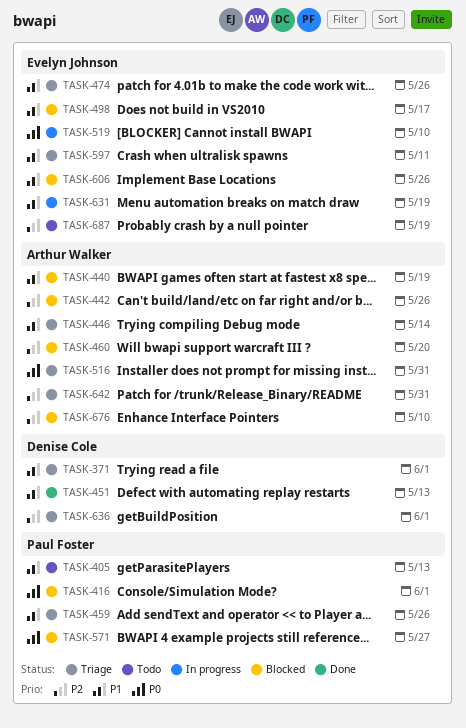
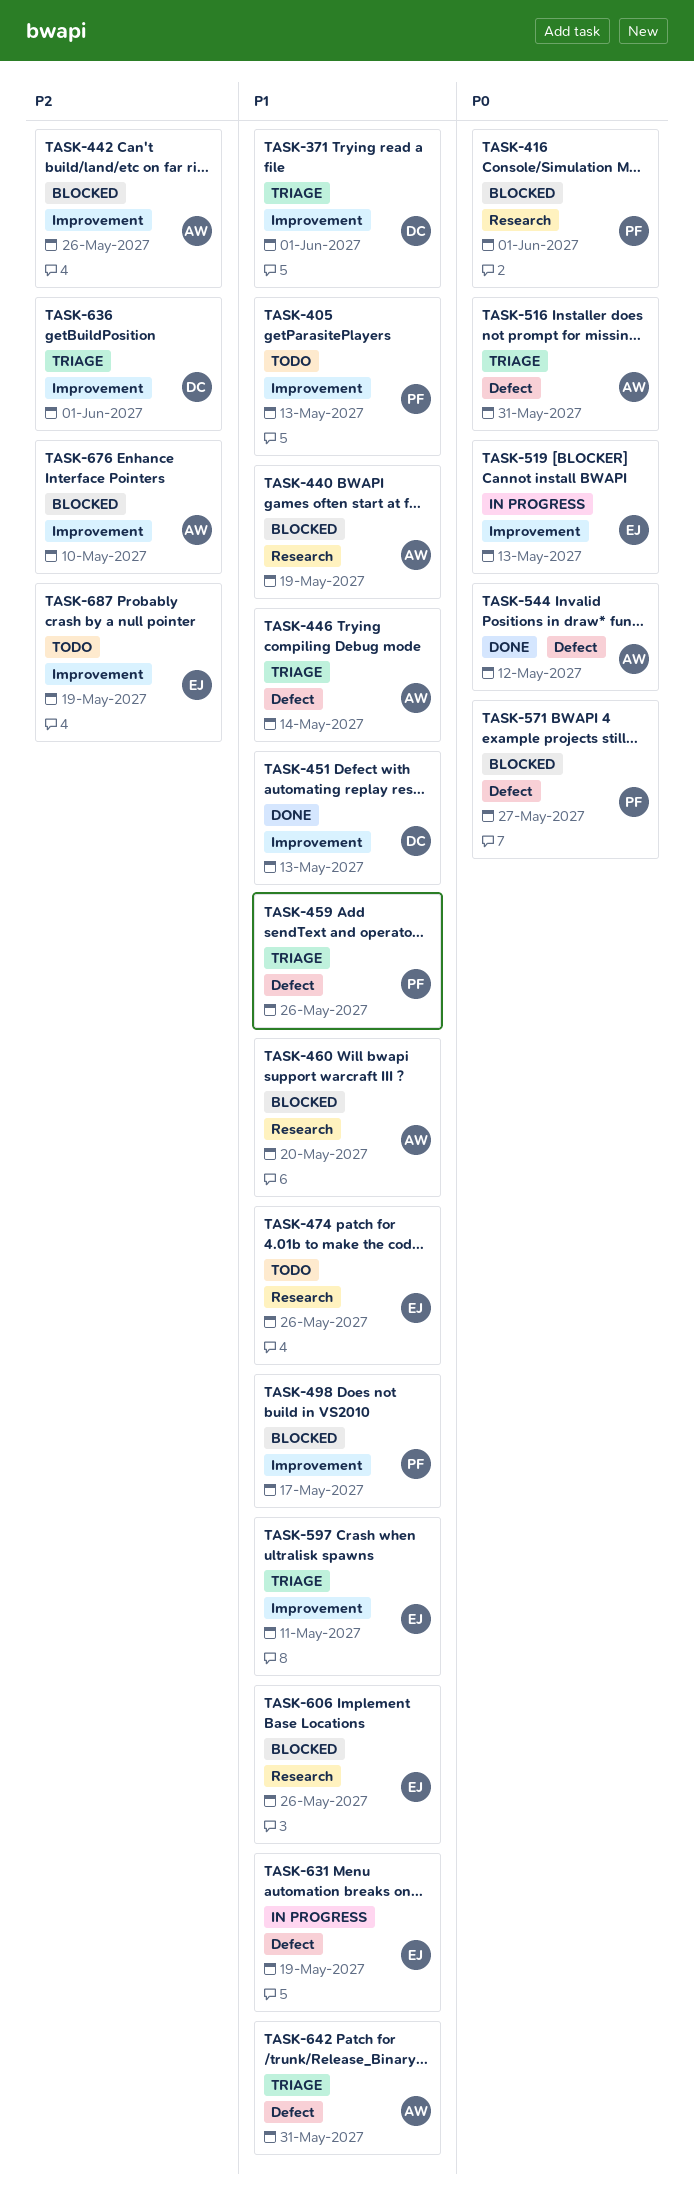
TASK-460, priority: P2 -> P1
TASK-474, status: Triage -> Todo
TASK-498, owner: Evelyn Johnson -> Paul Foster
TASK-519, due: May 10 -> May 13
TASK-544: none -> present
TASK-642, priority: P2 -> P1

